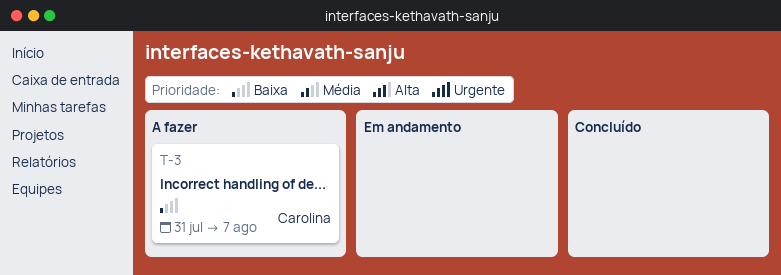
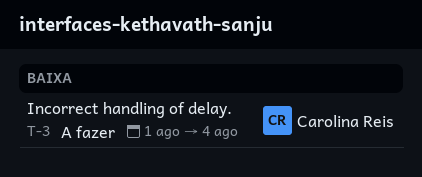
T-3, start: Jul 31 -> Aug 1
T-3, due: Aug 7 -> Aug 4

